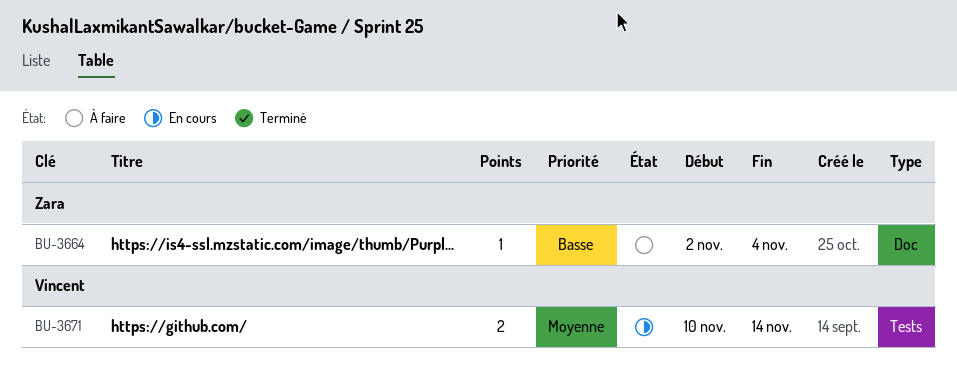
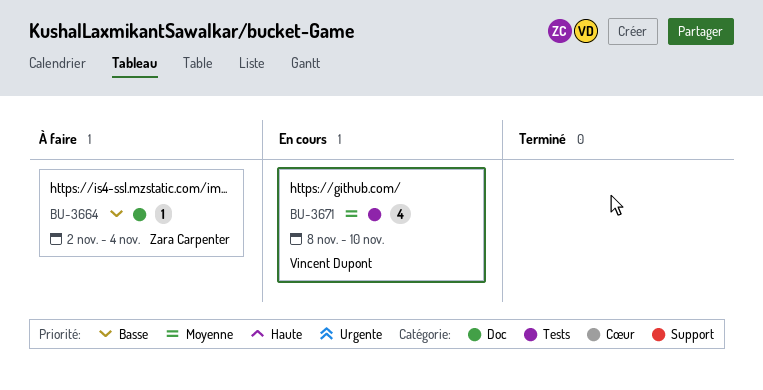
BU-3671, estimate: 2 -> 4
BU-3671, start: Nov 10 -> Nov 8
BU-3671, due: Nov 14 -> Nov 10

